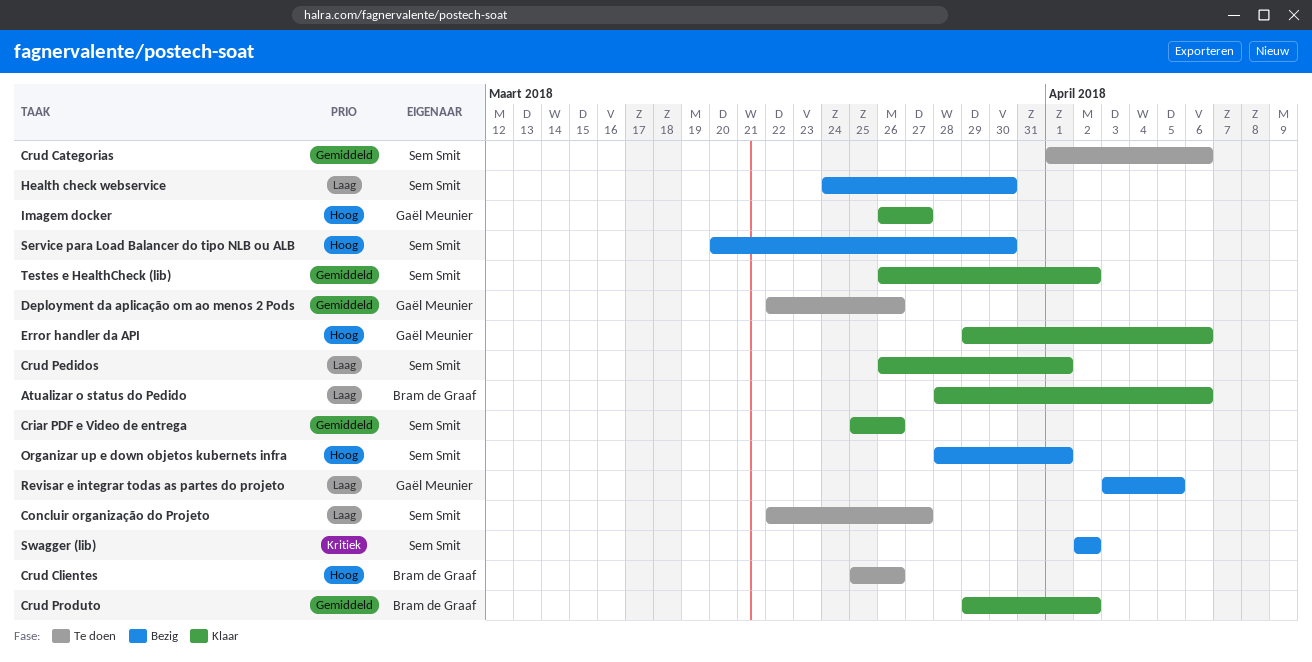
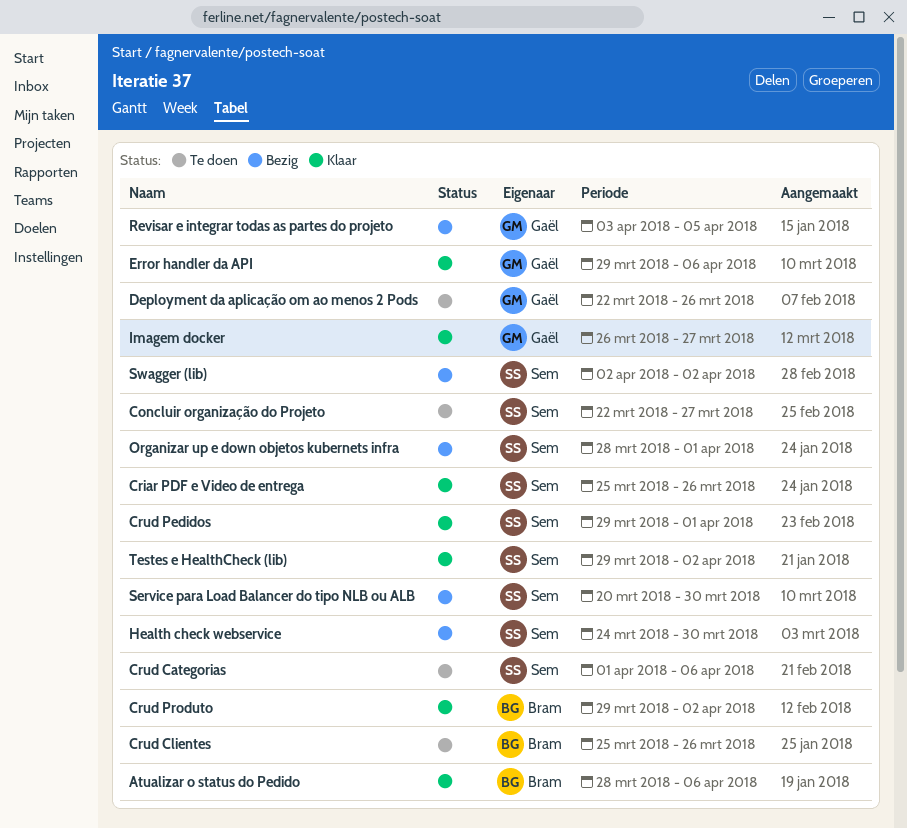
Crud Pedidos, start: Mar 26 -> Mar 29
Testes e HealthCheck (lib), start: Mar 26 -> Mar 29

